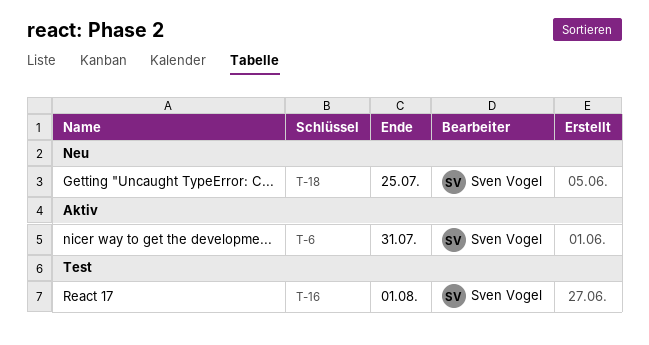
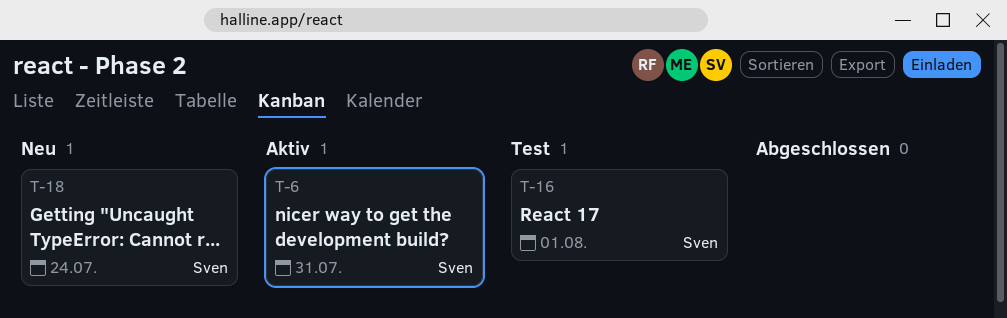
T-18, due: Jul 25 -> Jul 24

